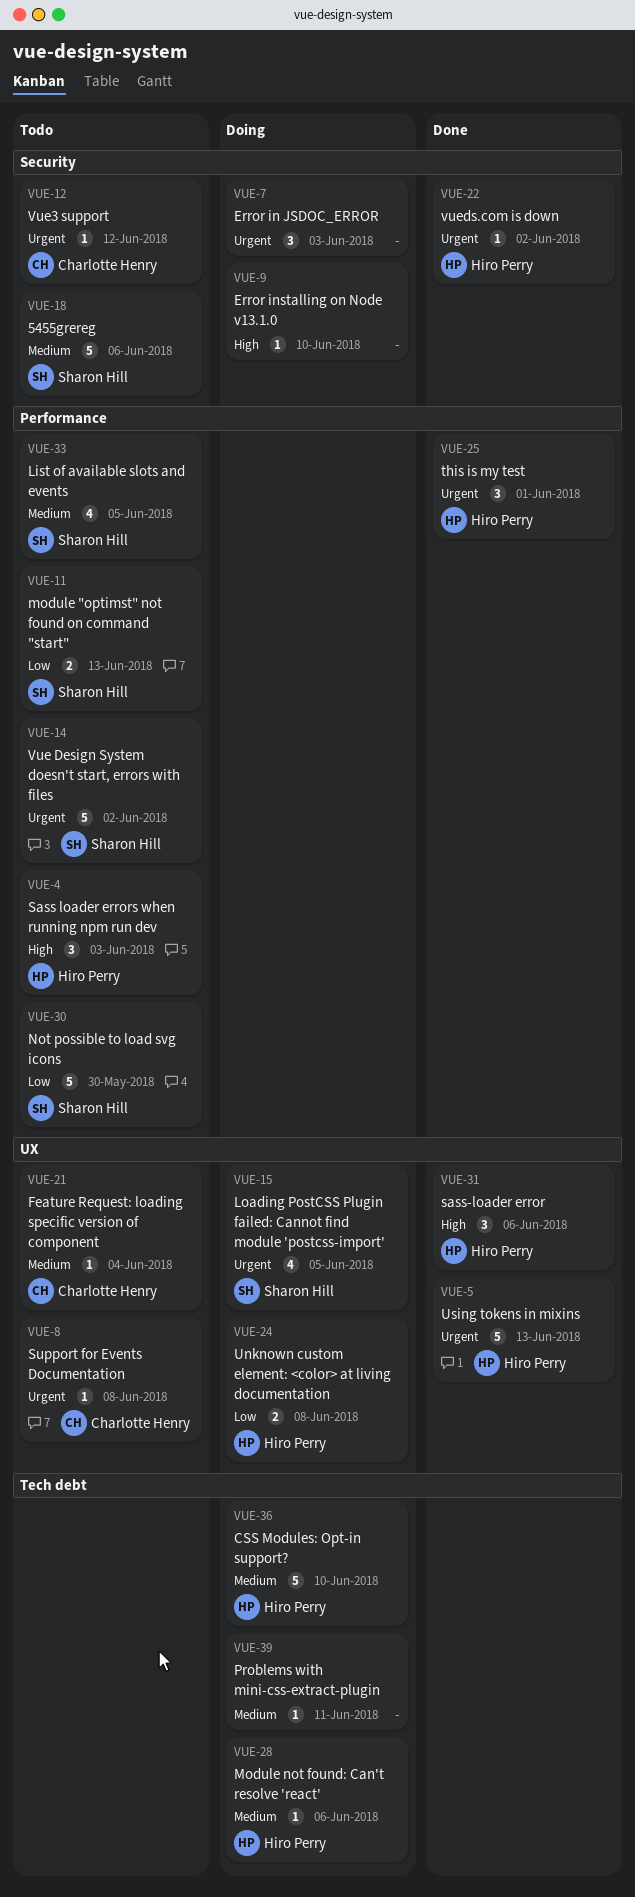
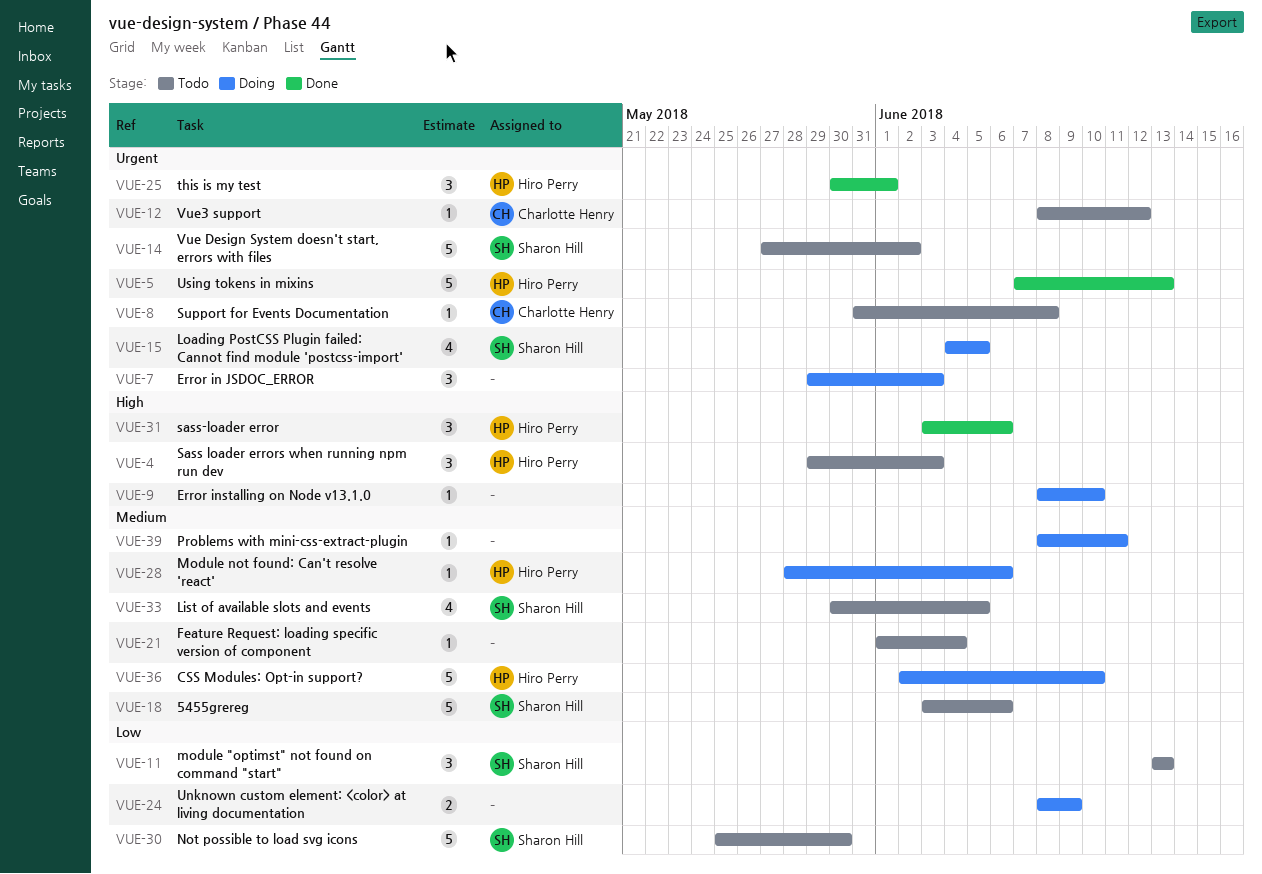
VUE-11, estimate: 2 -> 3
VUE-21, owner: Charlotte Henry -> none
VUE-22: present -> none
VUE-24, owner: Hiro Perry -> none
VUE-24, due: Jun 8 -> Jun 9

